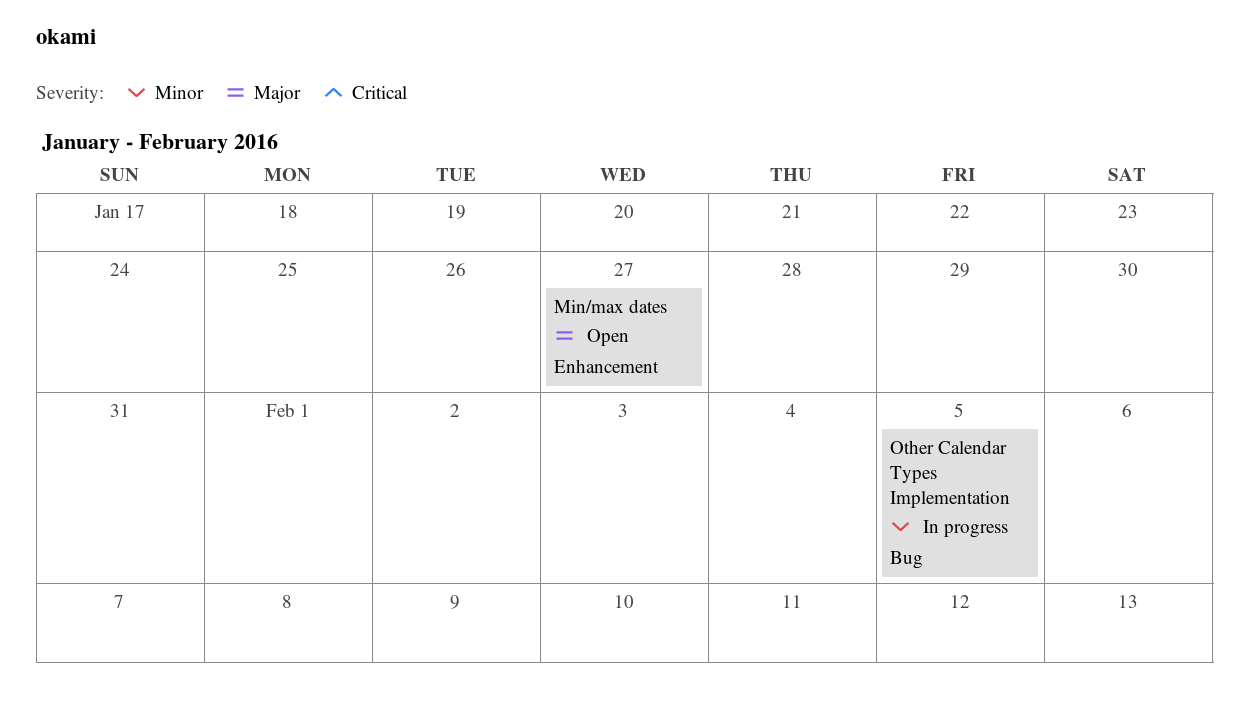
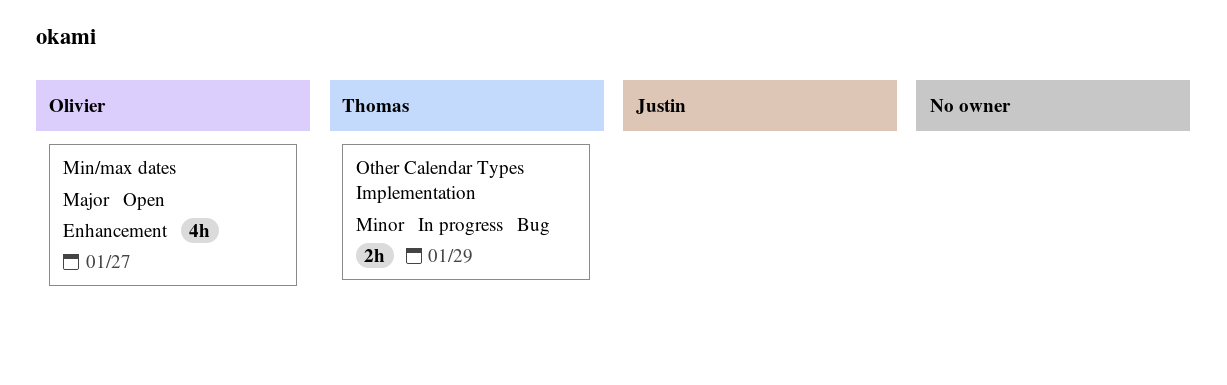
Other Calendar Types Implementation, due: Feb 5 -> Jan 29

